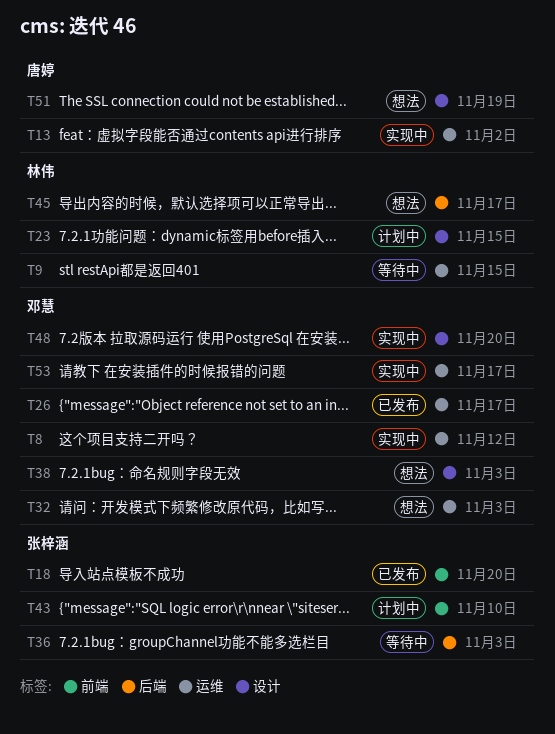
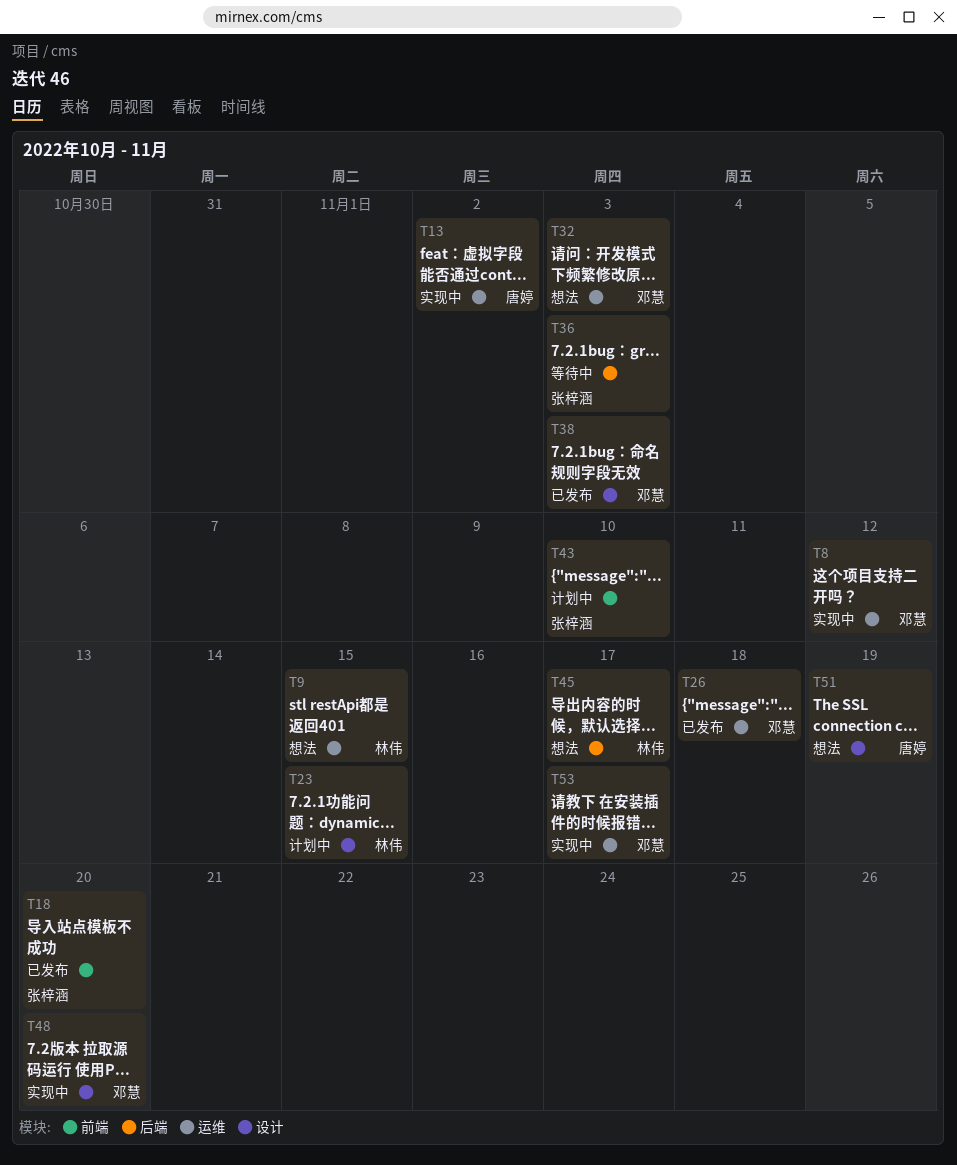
T9, status: 等待中 -> 想法
T26, due: Nov 17 -> Nov 18
T38, status: 想法 -> 已发布

